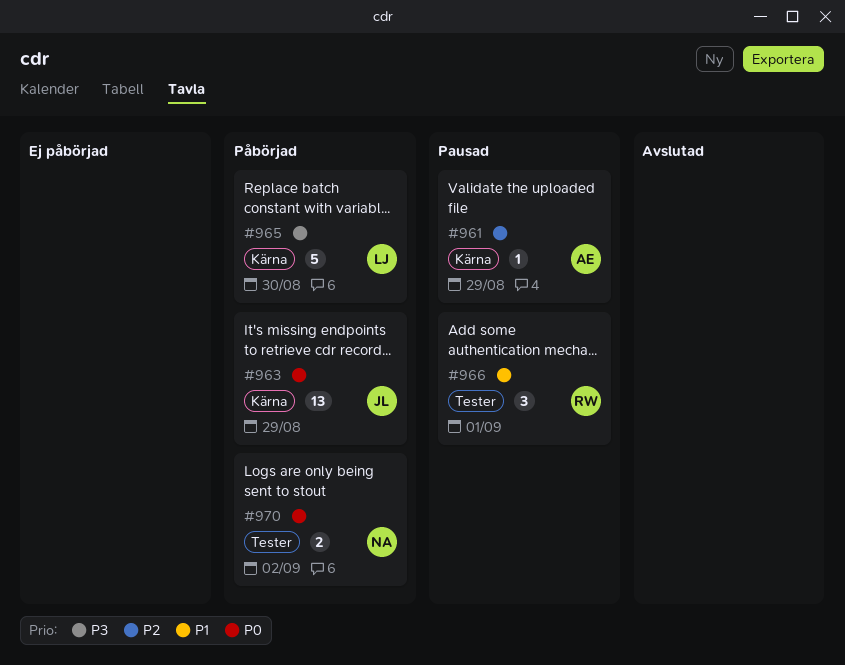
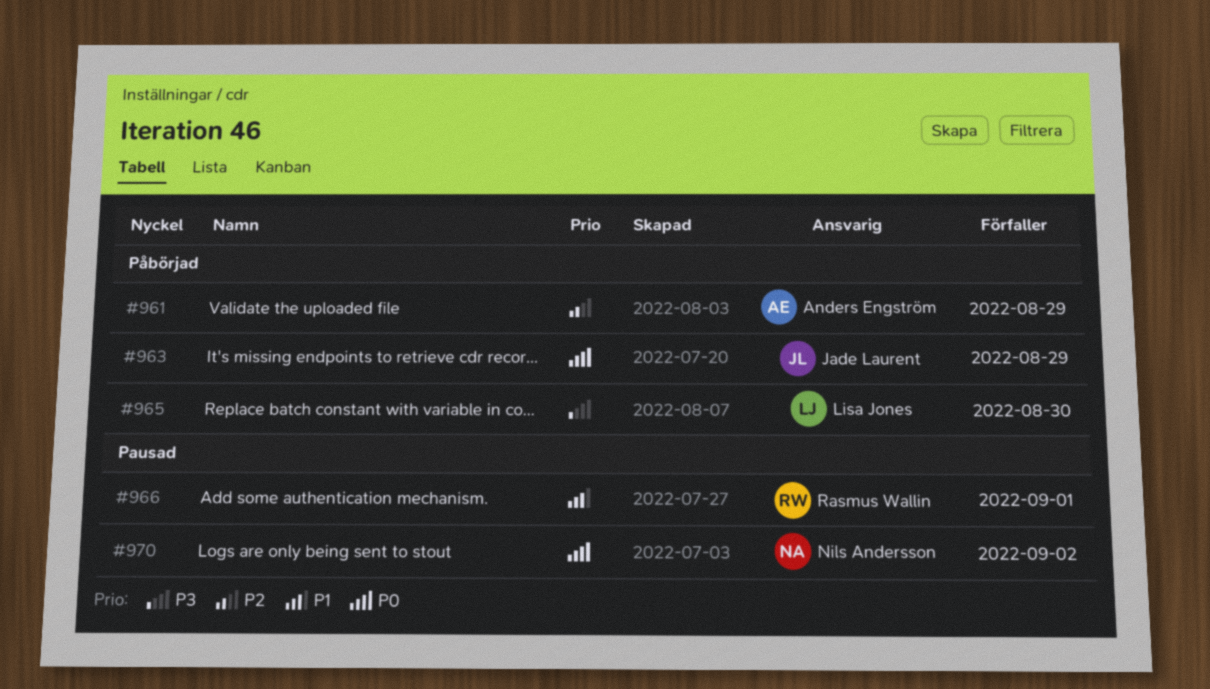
#961, status: Pausad -> Påbörjad
#970, status: Påbörjad -> Pausad

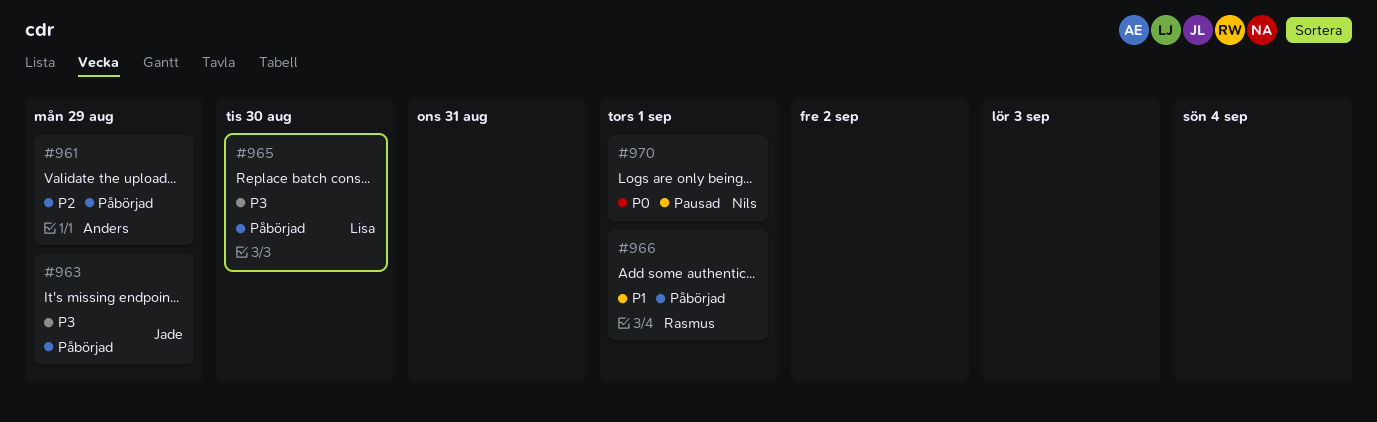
#963, priority: P0 -> P3
#966, status: Pausad -> Påbörjad
#970, due: Sep 2 -> Sep 1

